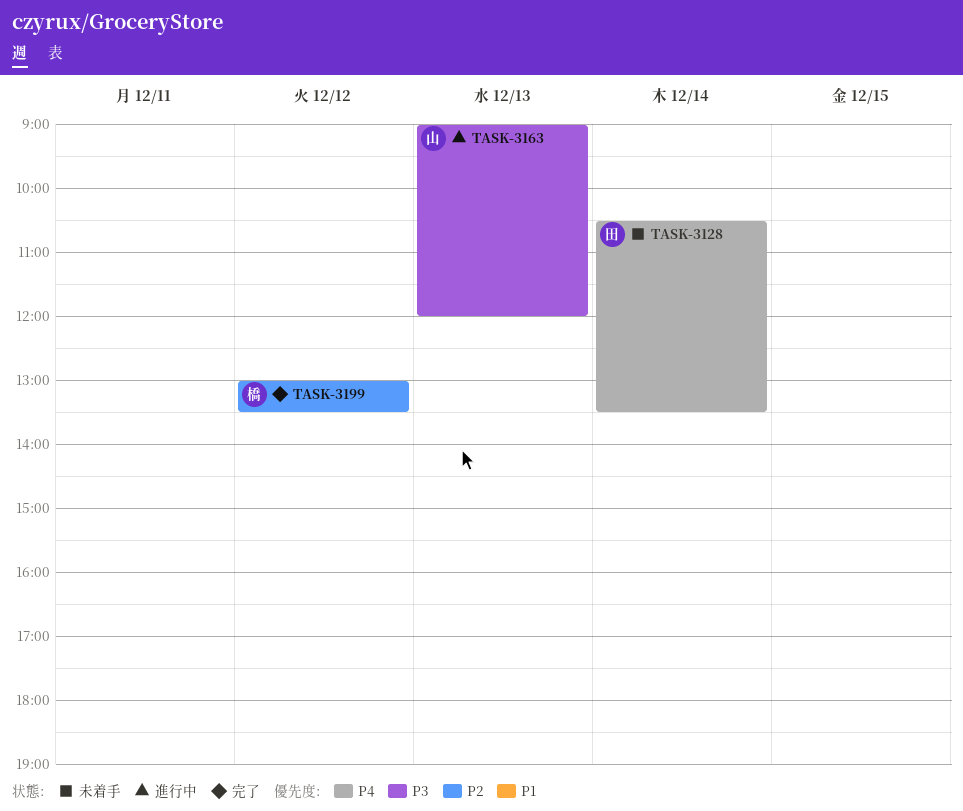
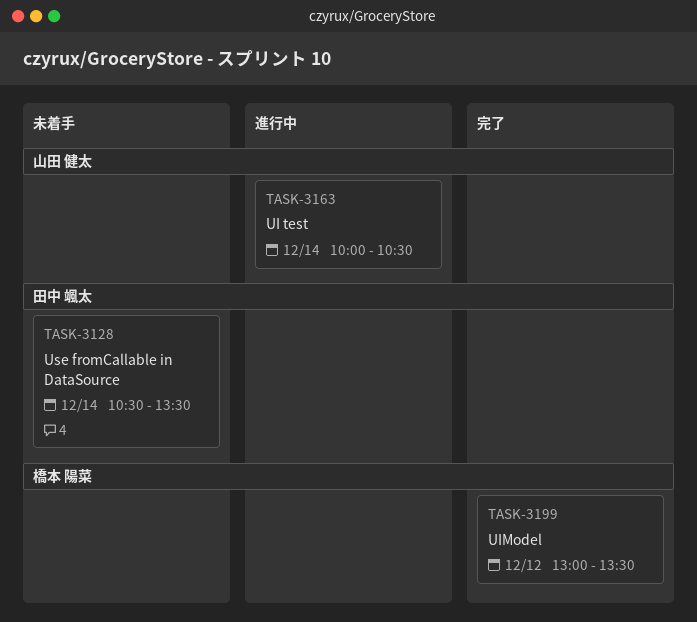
TASK-3163, day: Dec 13 -> Dec 14
TASK-3163, begins: 09:00 -> 10:00
TASK-3163, ends: 12:00 -> 10:30

